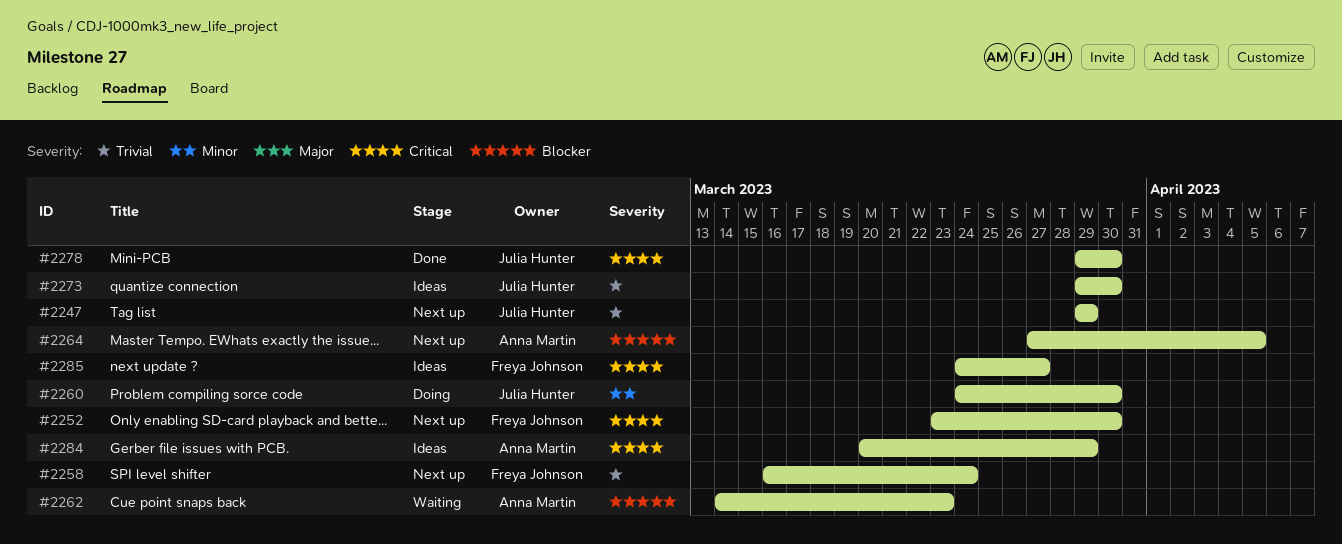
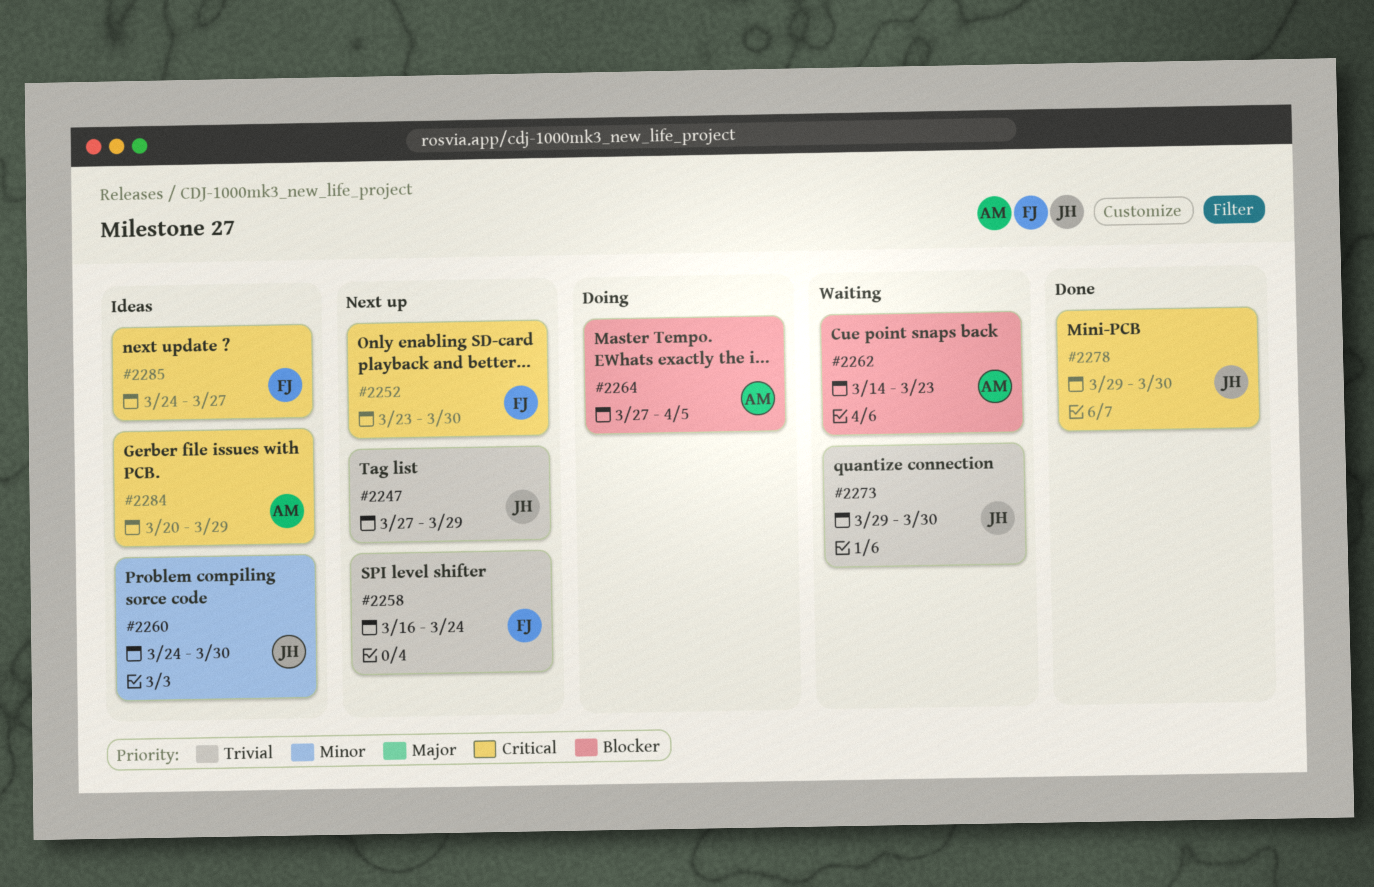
#2247, start: Mar 29 -> Mar 27
#2260, status: Doing -> Ideas
#2264, status: Next up -> Doing
#2273, status: Ideas -> Waiting

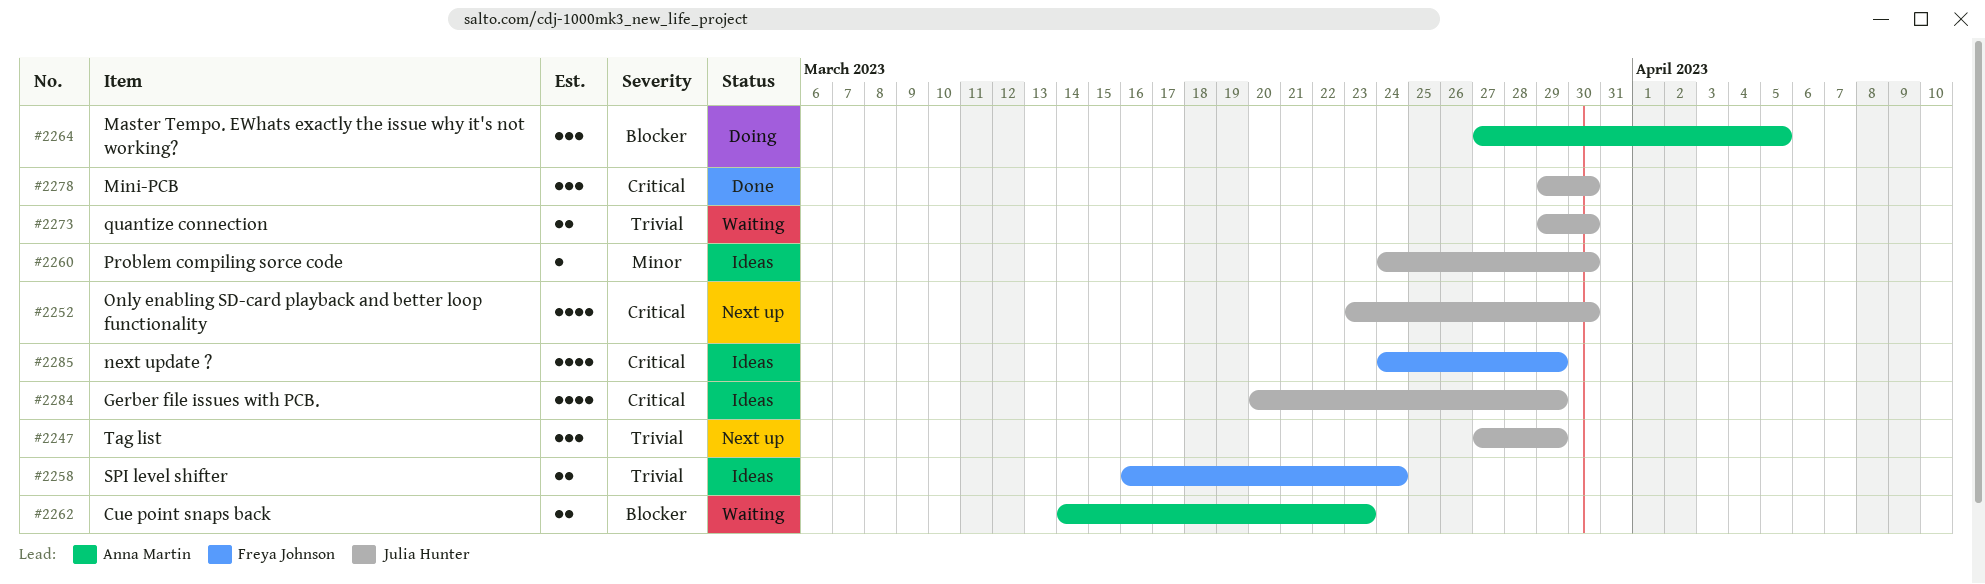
#2252, owner: Freya Johnson -> Julia Hunter
#2258, status: Next up -> Ideas
#2284, owner: Anna Martin -> Julia Hunter
#2285, due: Mar 27 -> Mar 29

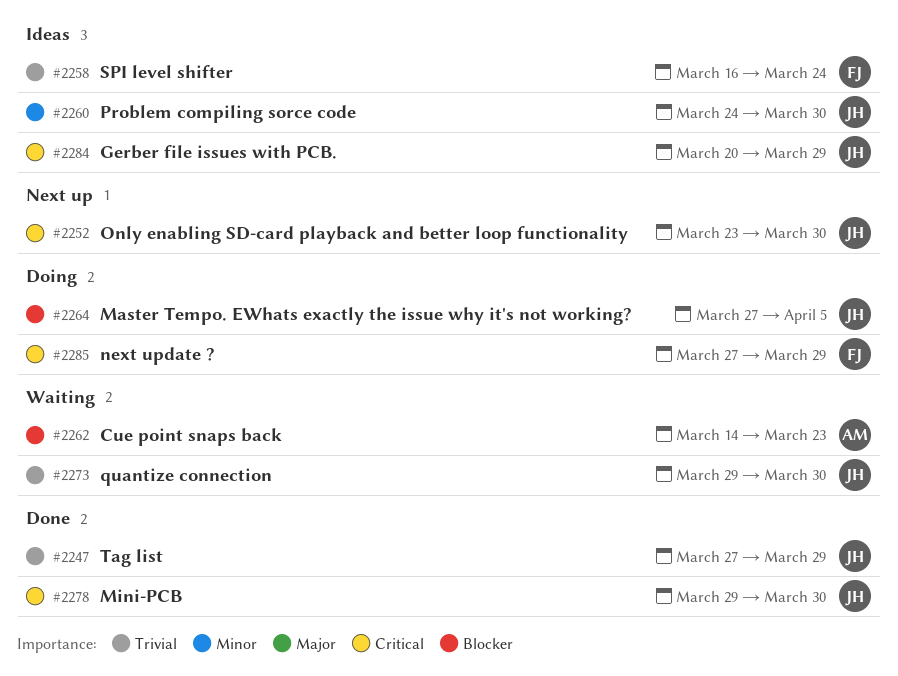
#2247, status: Next up -> Done
#2264, owner: Anna Martin -> Julia Hunter
#2285, status: Ideas -> Doing
#2285, start: Mar 24 -> Mar 27

